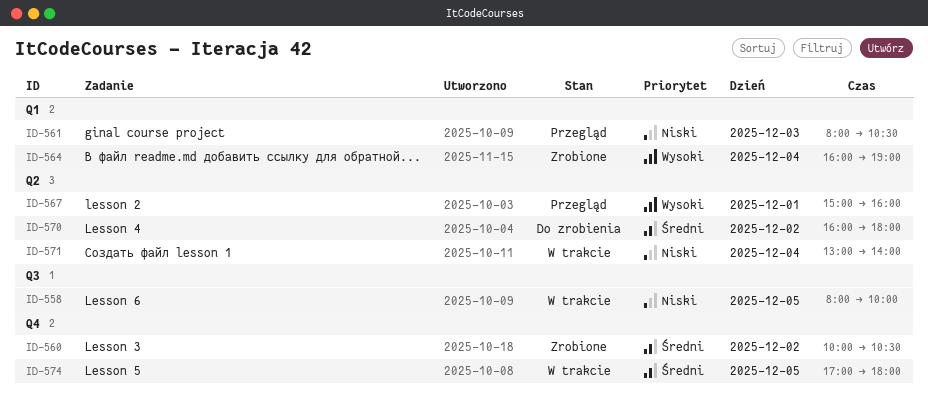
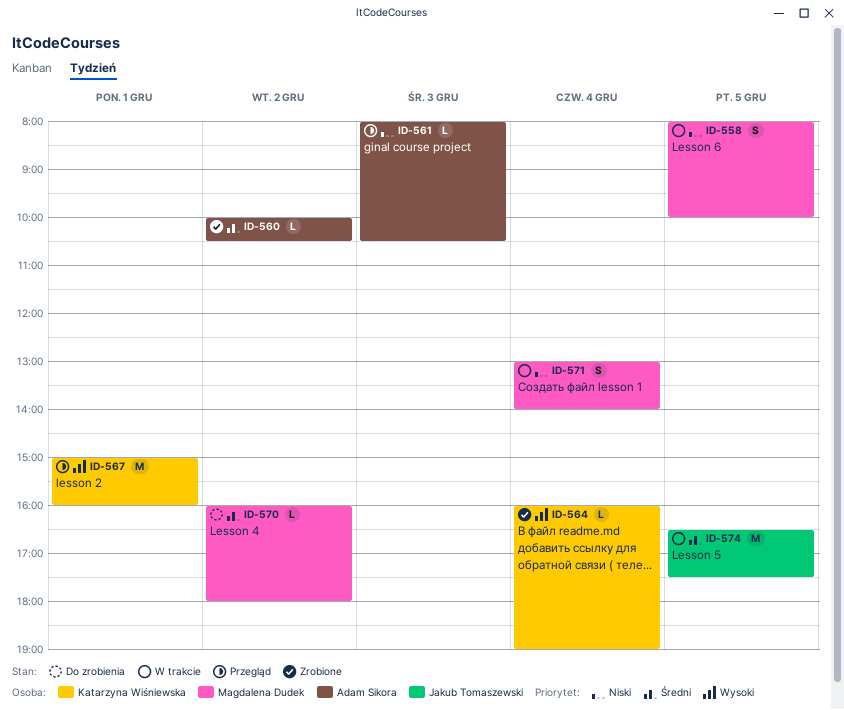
ID-574, begins: 17:00 -> 16:30
ID-574, ends: 18:00 -> 17:30

